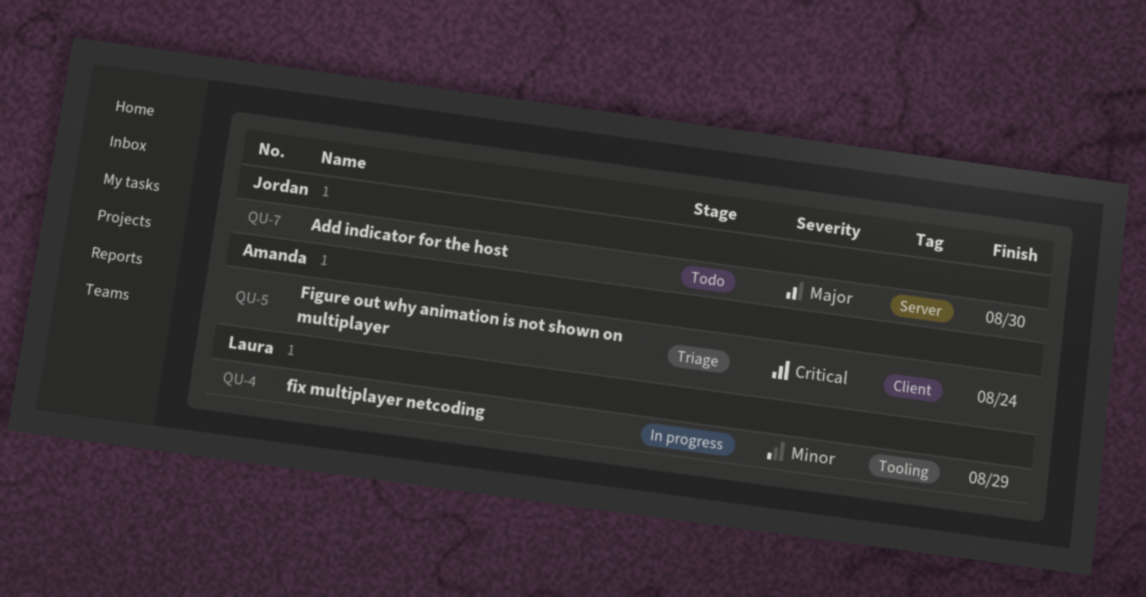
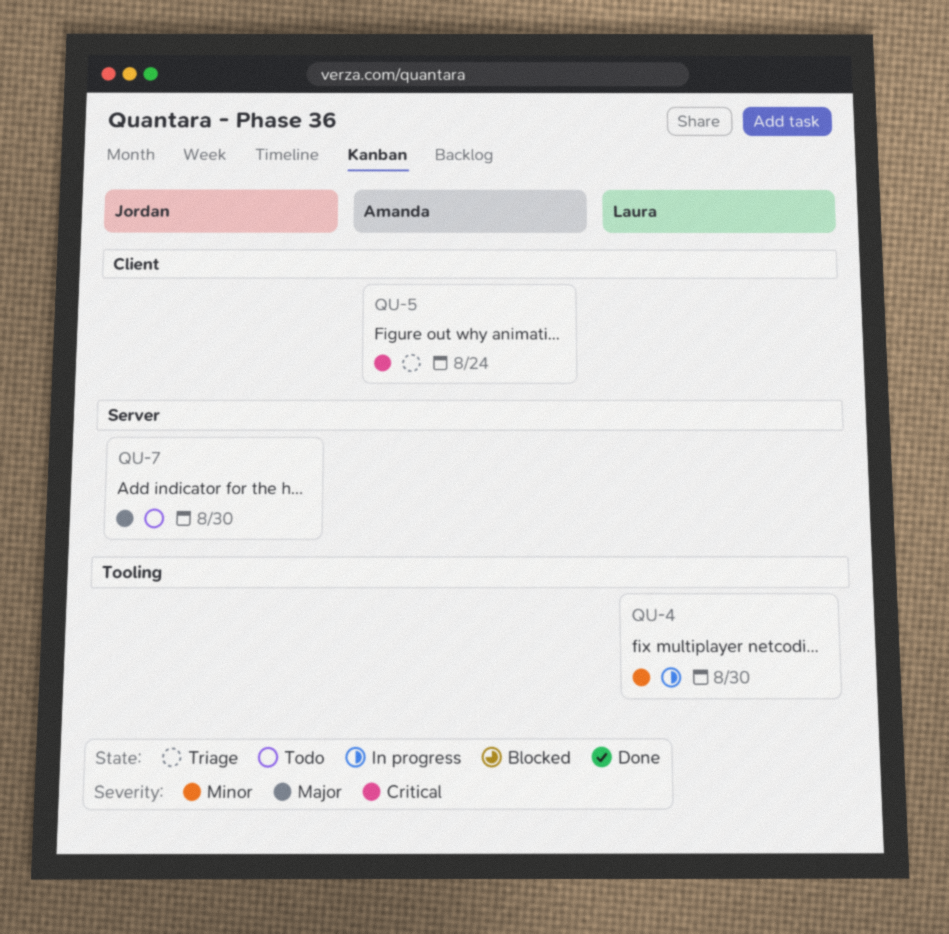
QU-4, due: Aug 29 -> Aug 30

